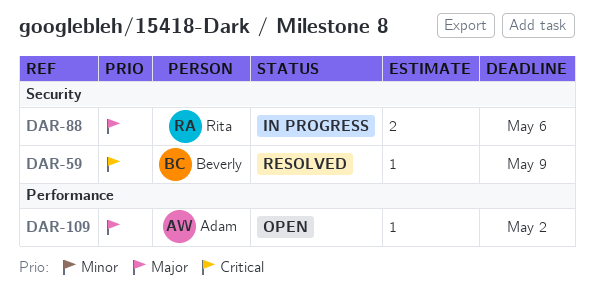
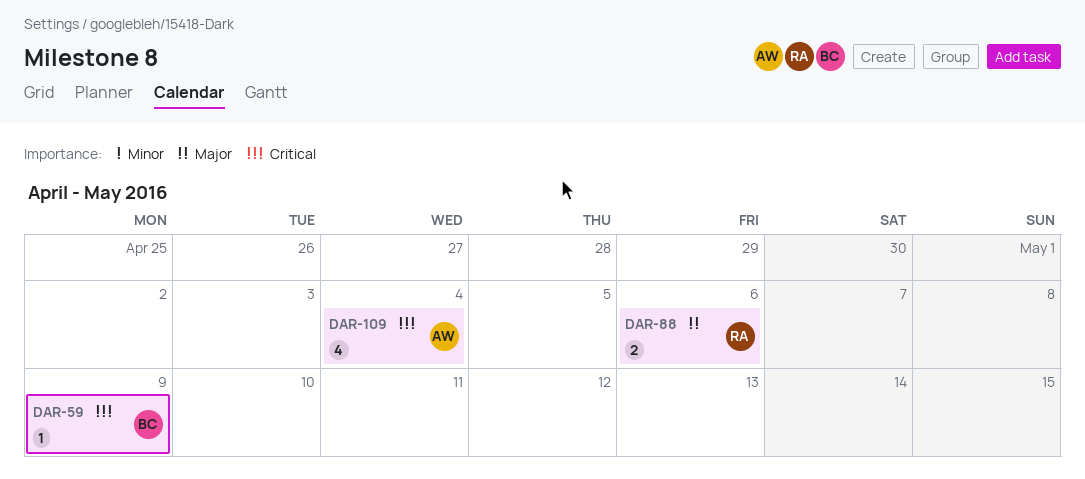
DAR-109, priority: Major -> Critical
DAR-109, estimate: 1 -> 4
DAR-109, due: May 2 -> May 4

